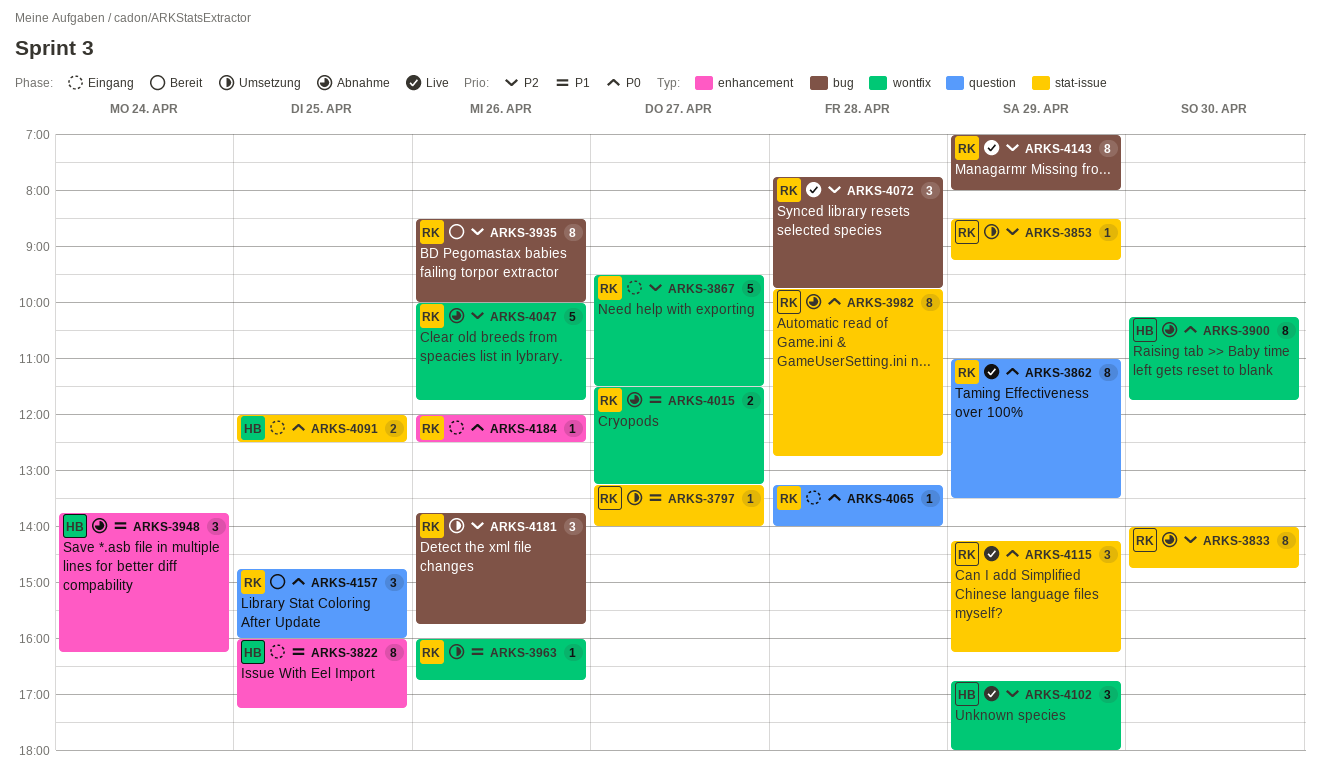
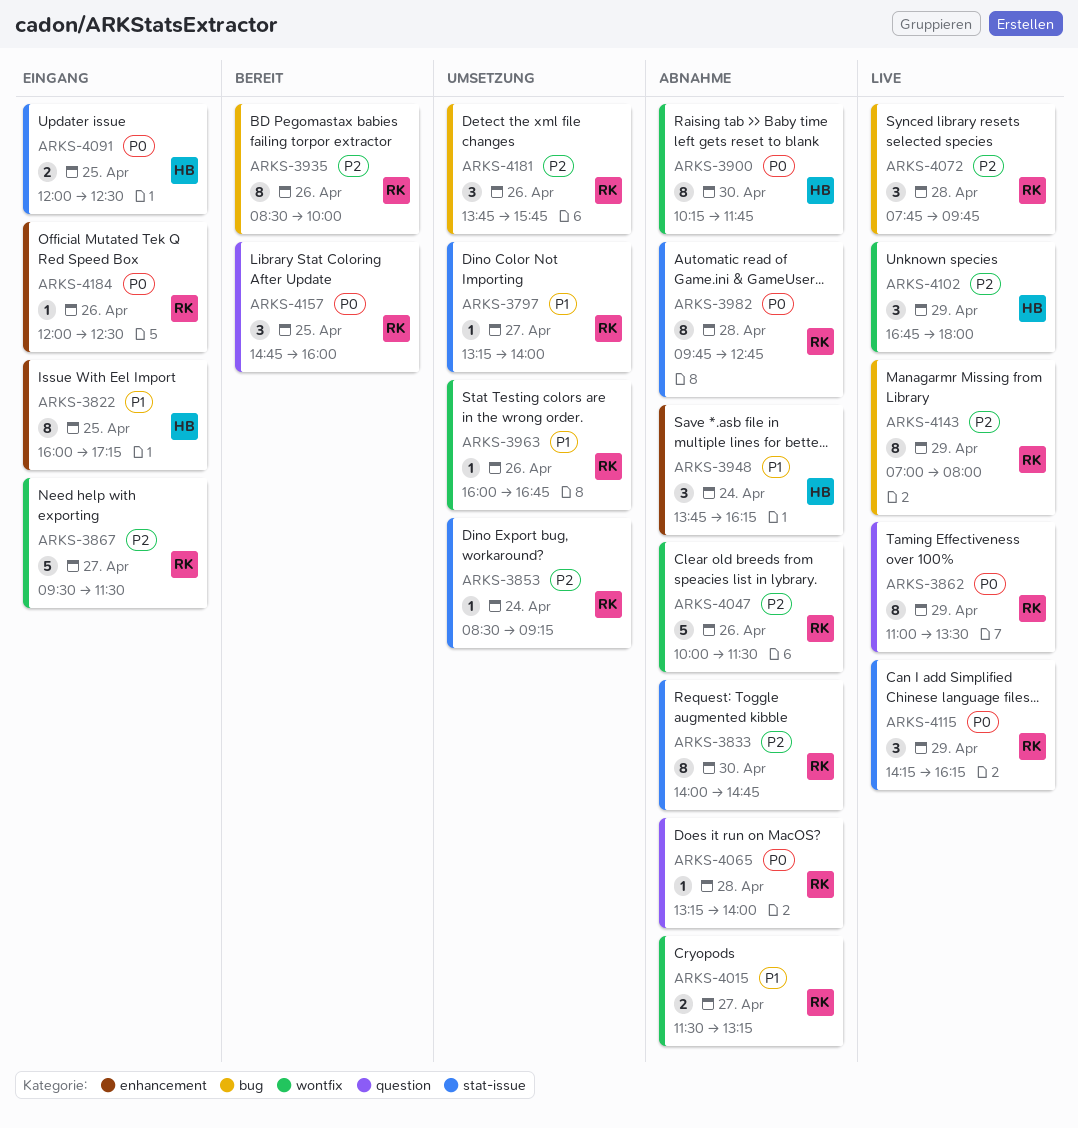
ARKS-3853, day: Apr 29 -> Apr 24
ARKS-4047, ends: 11:45 -> 11:30
ARKS-4065, status: Eingang -> Abnahme

